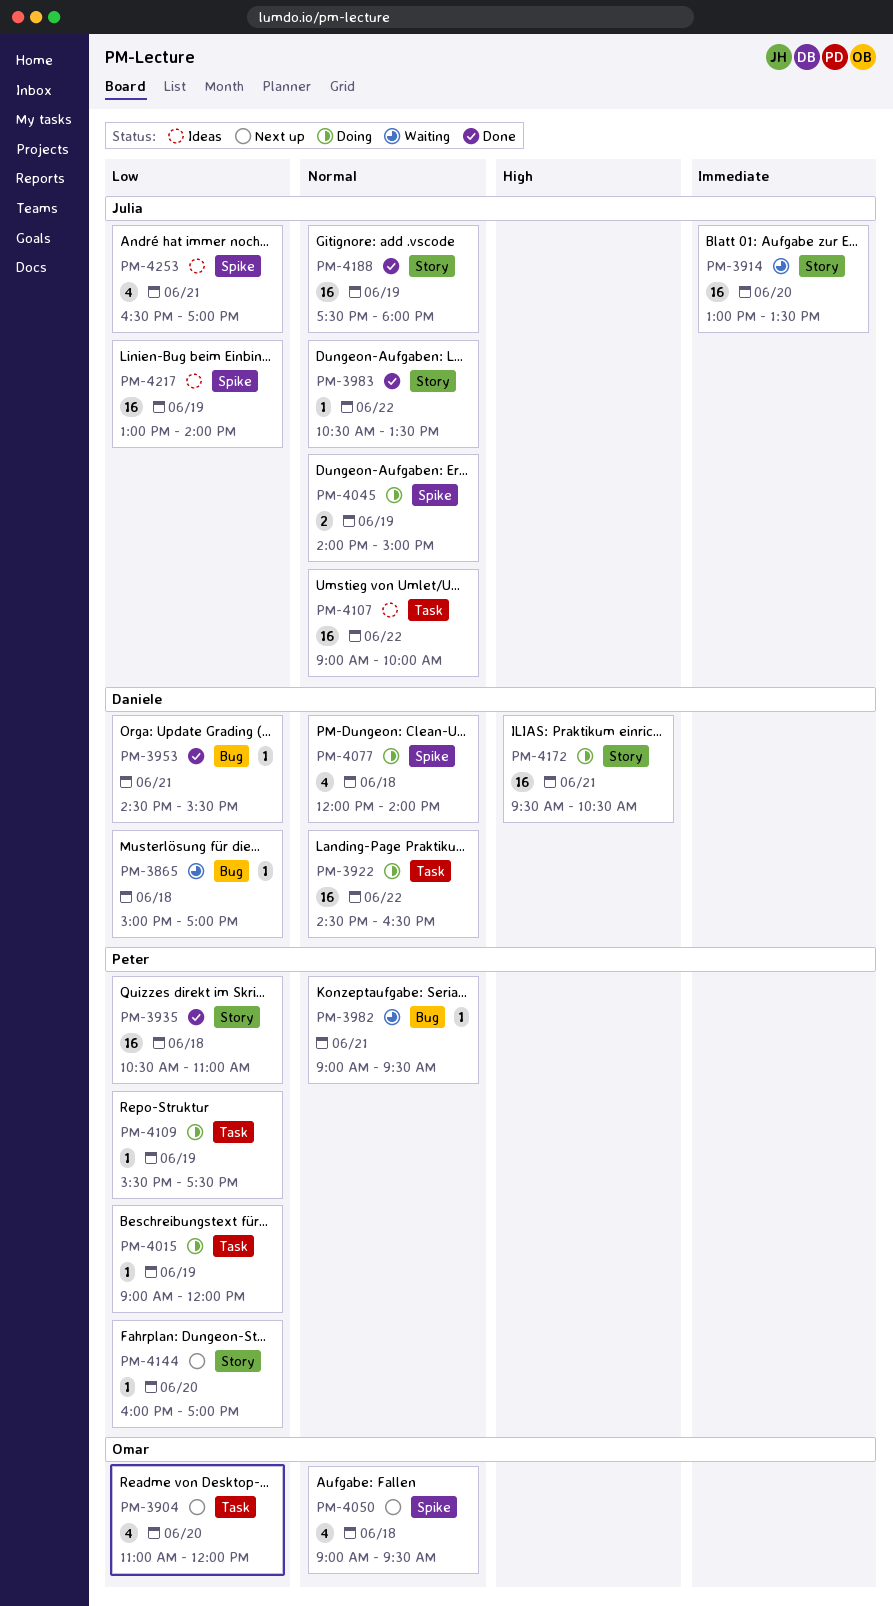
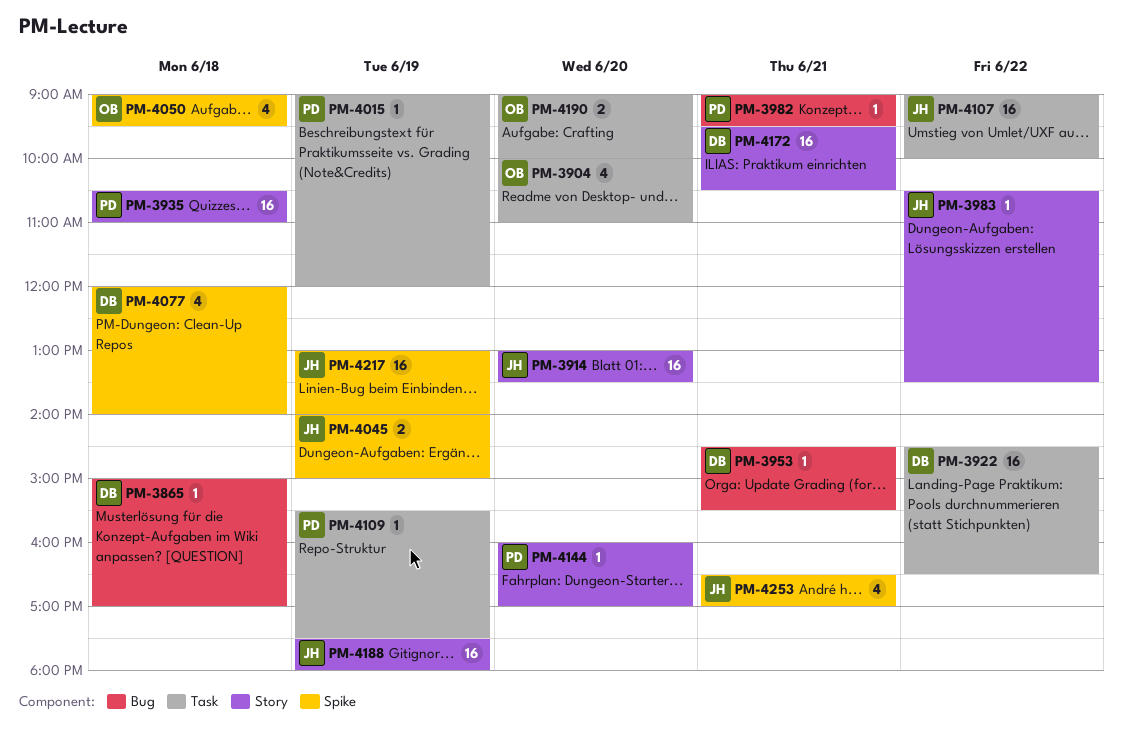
PM-3904, begins: 11:00 -> 10:00
PM-3904, ends: 12:00 -> 11:00
PM-4190: none -> present

